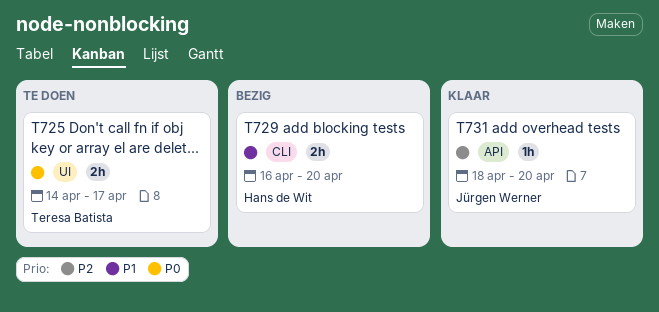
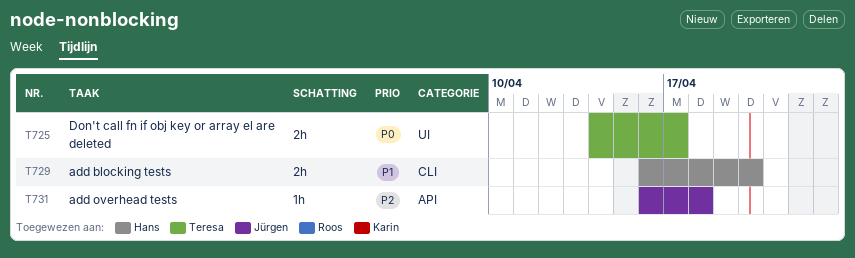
T731, start: Apr 18 -> Apr 16
T731, due: Apr 20 -> Apr 18

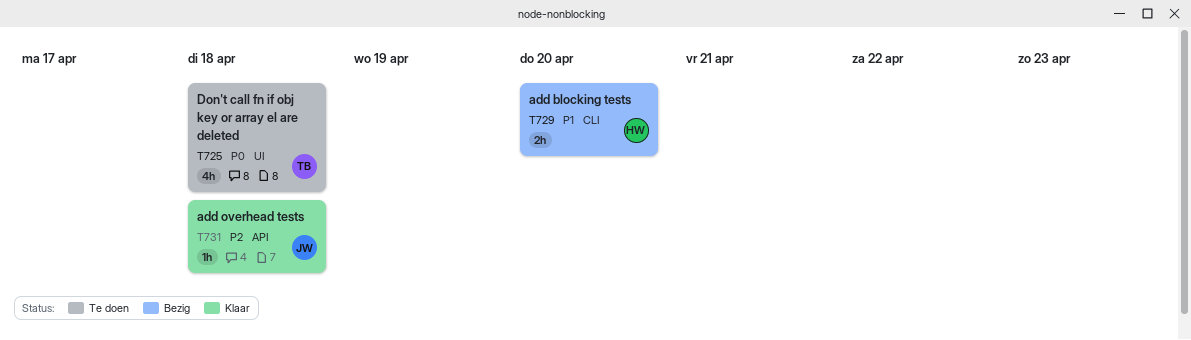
T725, estimate: 2h -> 4h
T725, due: Apr 17 -> Apr 18

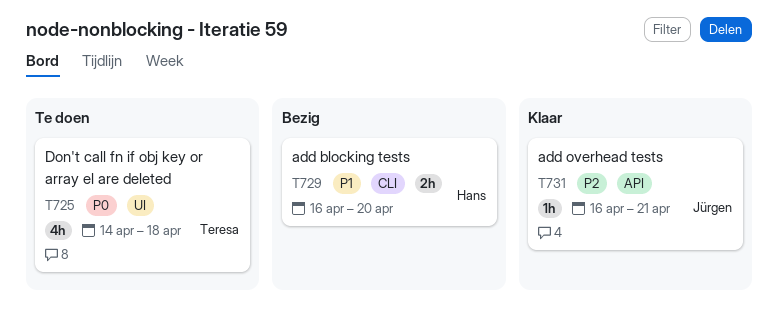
T731, due: Apr 18 -> Apr 21

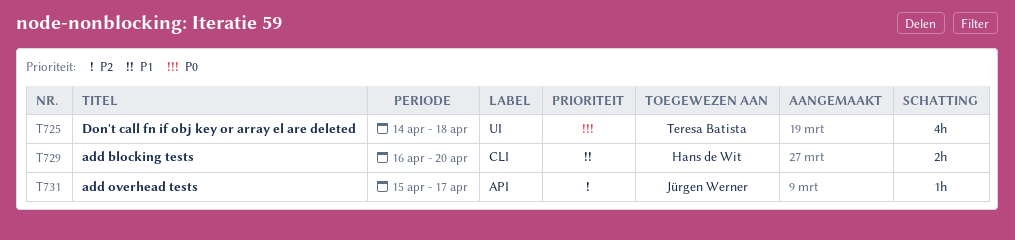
T731, start: Apr 16 -> Apr 15
T731, due: Apr 21 -> Apr 17

